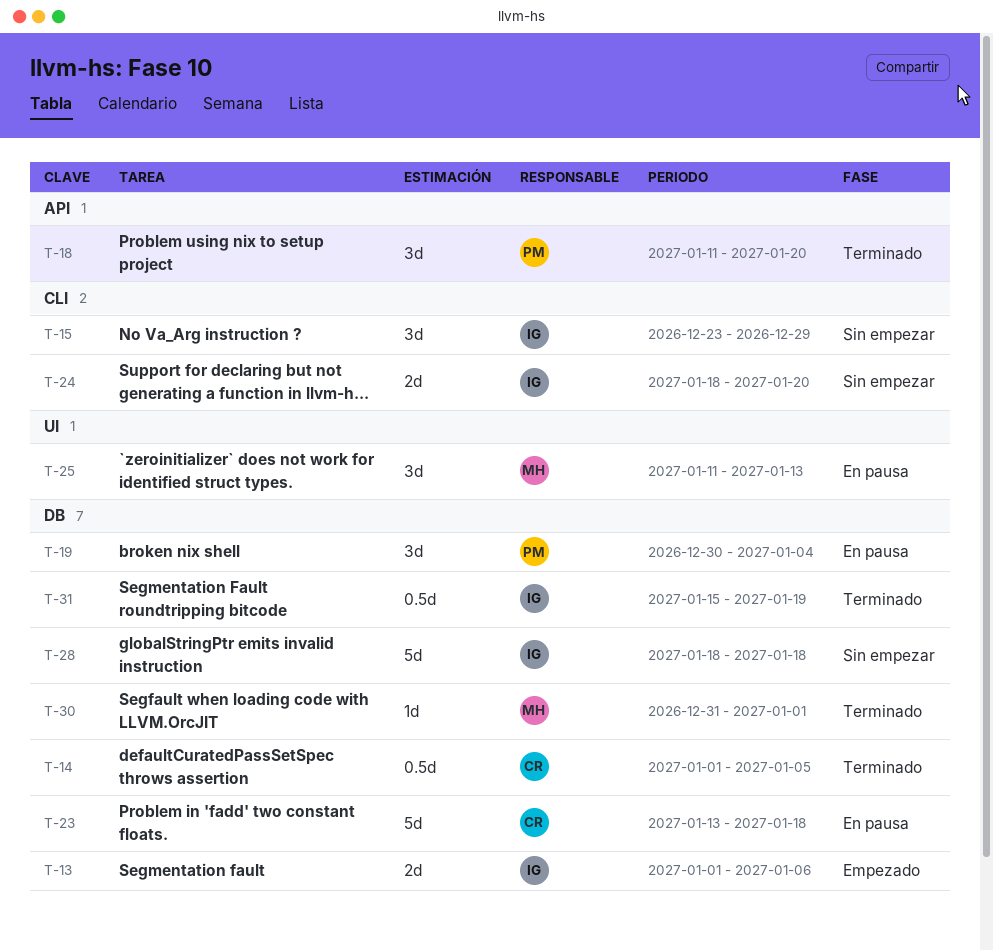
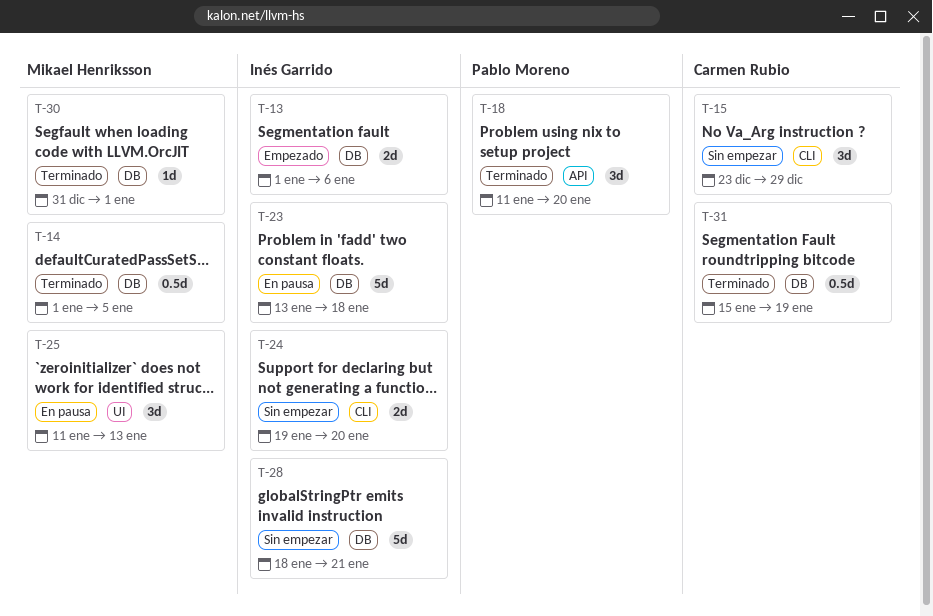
T-14, owner: Carmen Rubio -> Mikael Henriksson
T-15, owner: Inés Garrido -> Carmen Rubio
T-19: present -> none
T-23, owner: Carmen Rubio -> Inés Garrido
T-24, start: Jan 18 -> Jan 19
T-28, due: Jan 18 -> Jan 21
T-31, owner: Inés Garrido -> Carmen Rubio

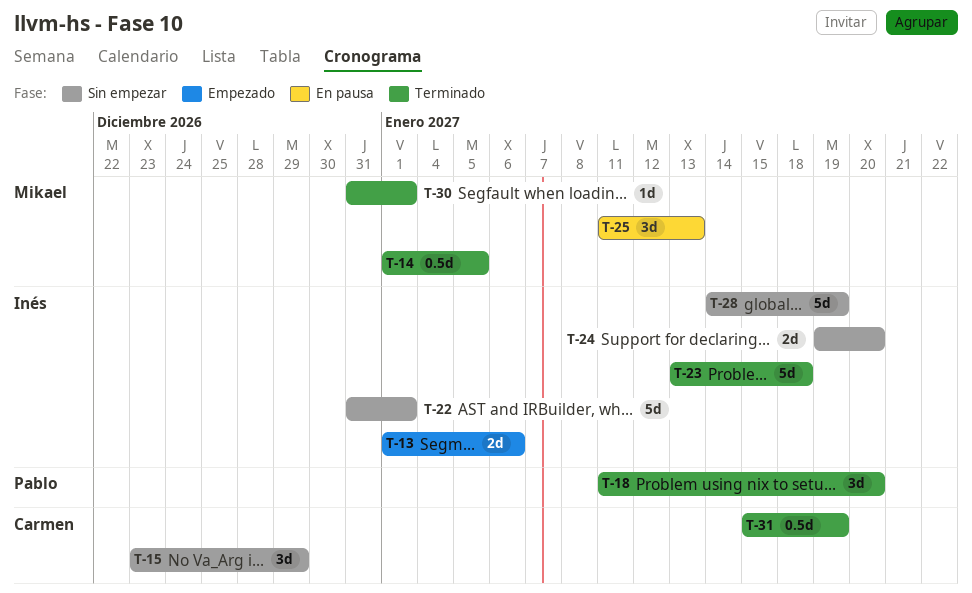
T-22: none -> present
T-23, status: En pausa -> Terminado
T-28, start: Jan 18 -> Jan 14
T-28, due: Jan 21 -> Jan 19

